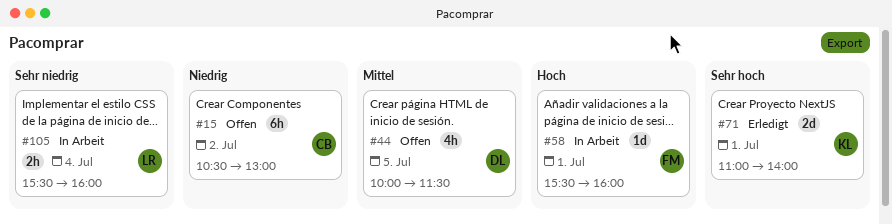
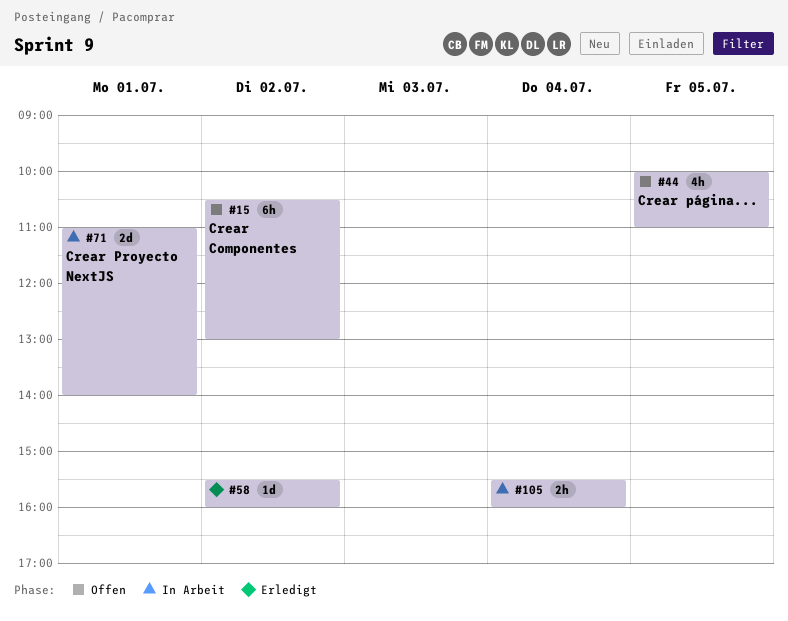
#44, ends: 11:30 -> 11:00
#58, status: In Arbeit -> Erledigt
#58, day: Jul 1 -> Jul 2
#71, status: Erledigt -> In Arbeit

